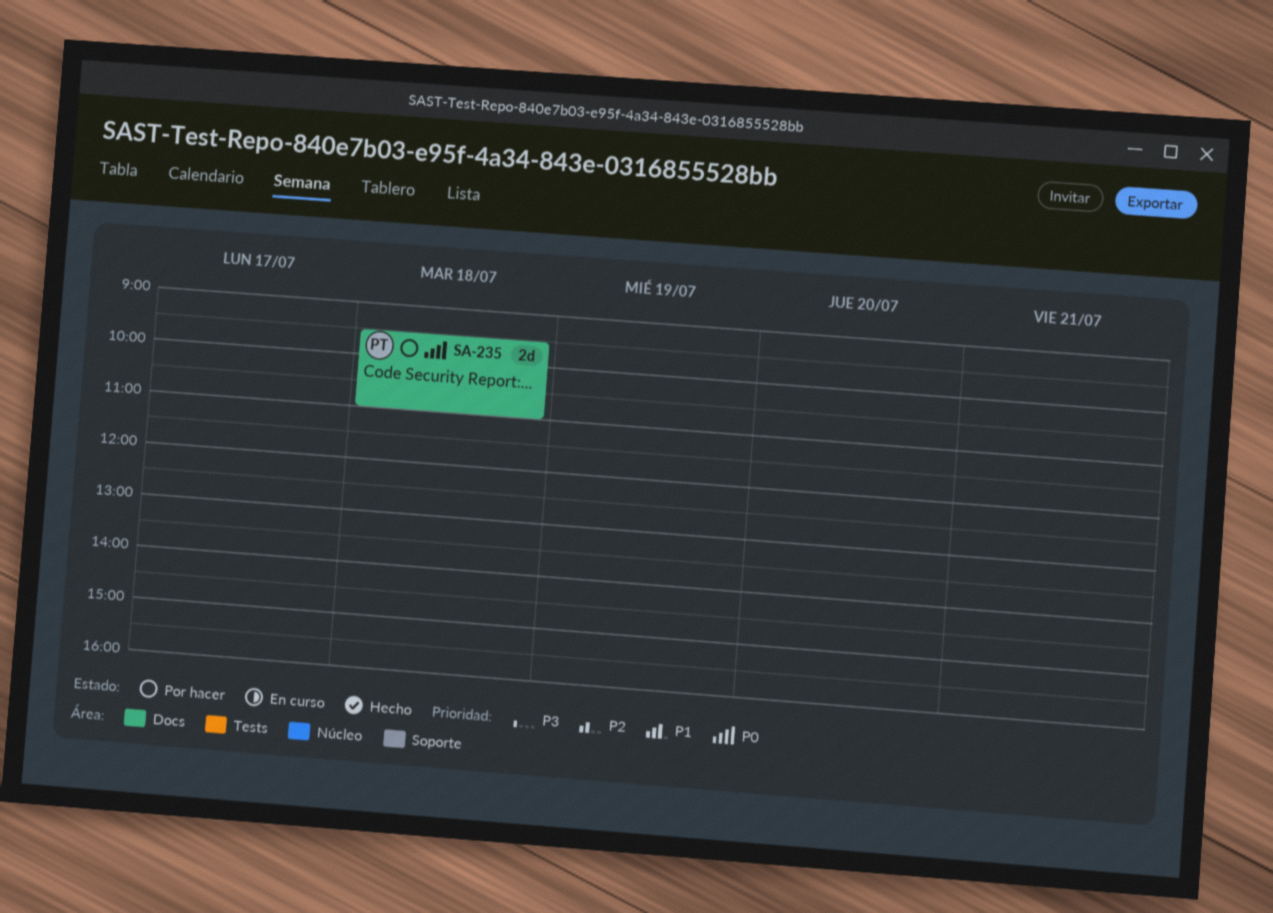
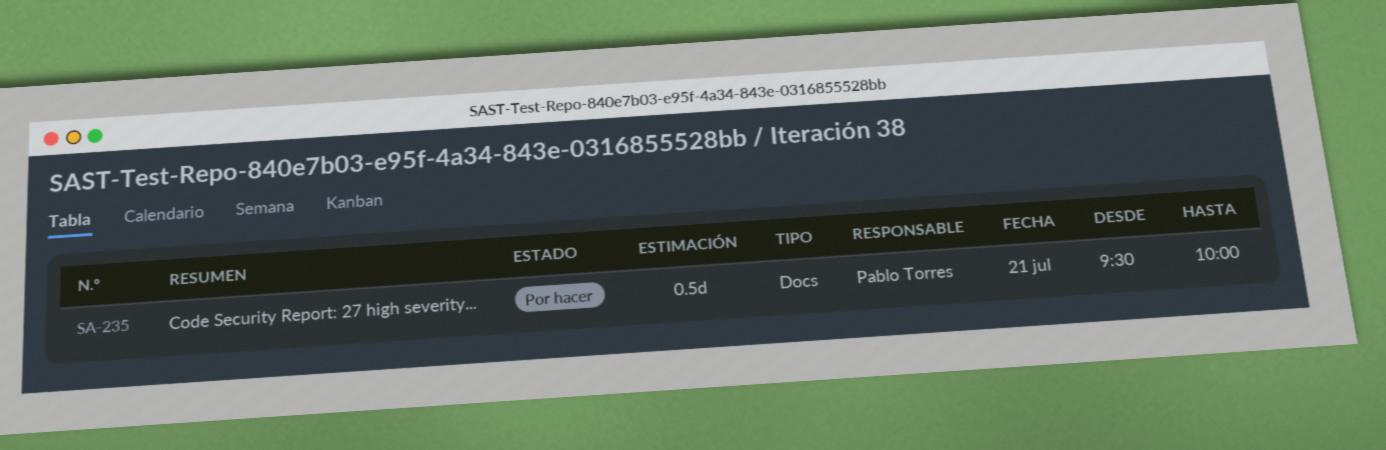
SA-235, estimate: 2d -> 0.5d
SA-235, day: Jul 18 -> Jul 21
SA-235, ends: 11:00 -> 10:00

